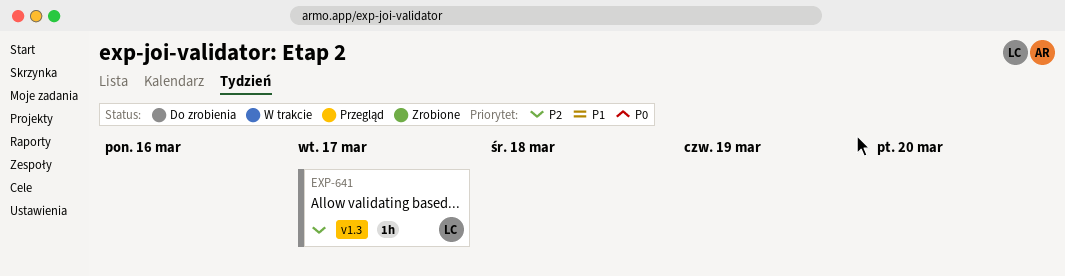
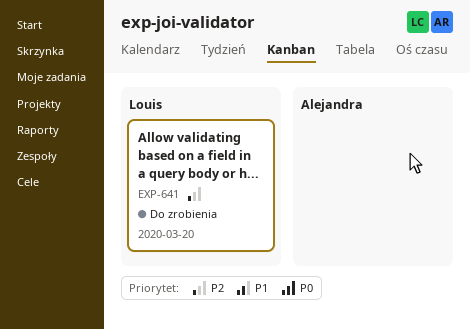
EXP-641, due: Mar 17 -> Mar 20

